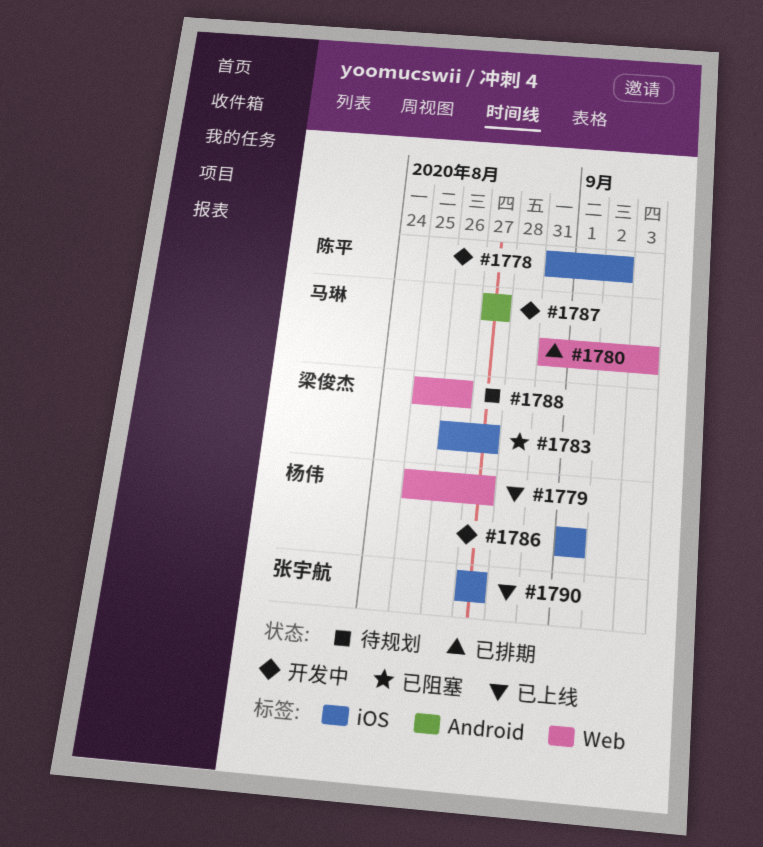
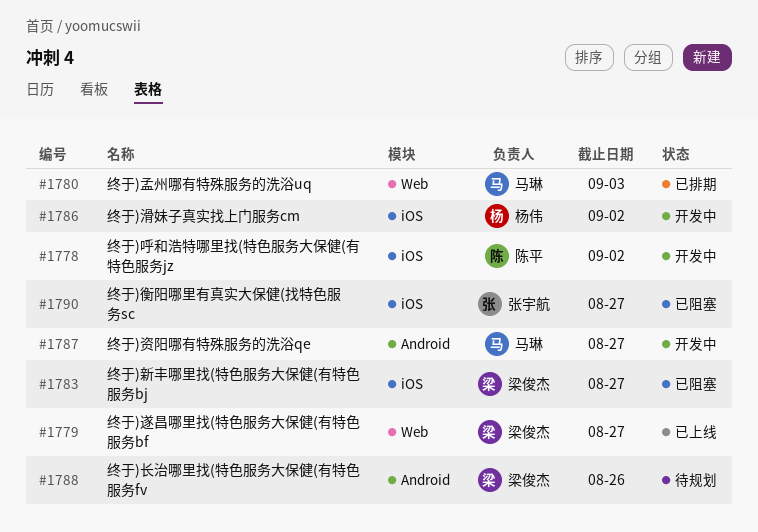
#1779, owner: 杨伟 -> 梁俊杰
#1786, due: Sep 1 -> Sep 2
#1788, label: Web -> Android
#1790, status: 已上线 -> 已阻塞

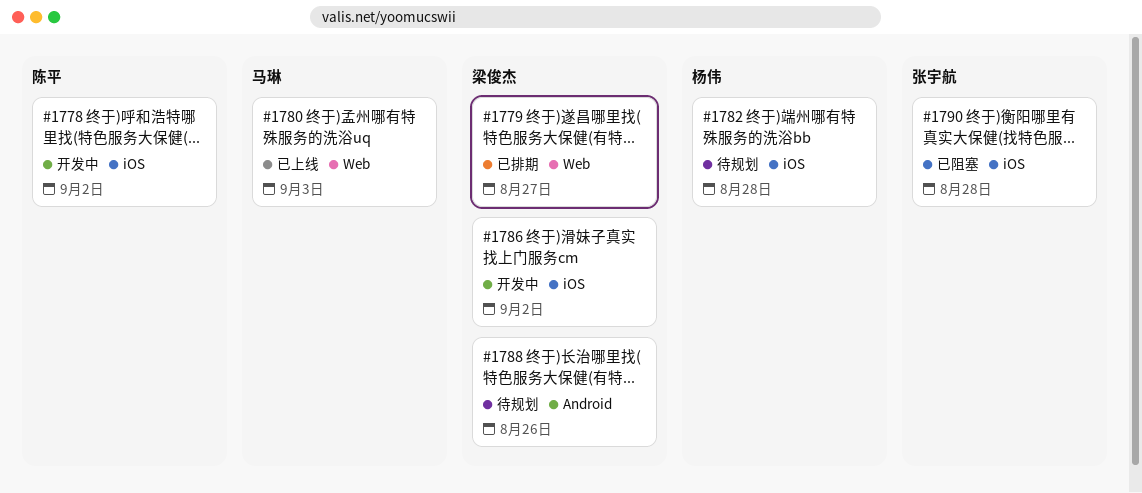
#1779, status: 已上线 -> 已排期
#1780, status: 已排期 -> 已上线
#1782: none -> present
#1783: present -> none
#1786, owner: 杨伟 -> 梁俊杰
#1787: present -> none
#1790, due: Aug 27 -> Aug 28

